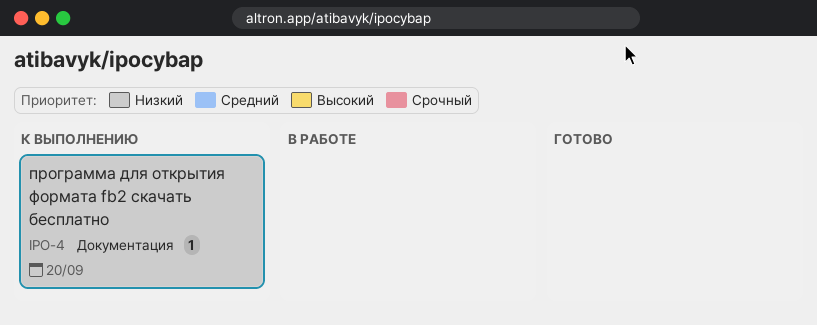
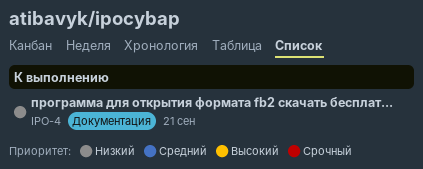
IPO-4, due: Sep 20 -> Sep 21

